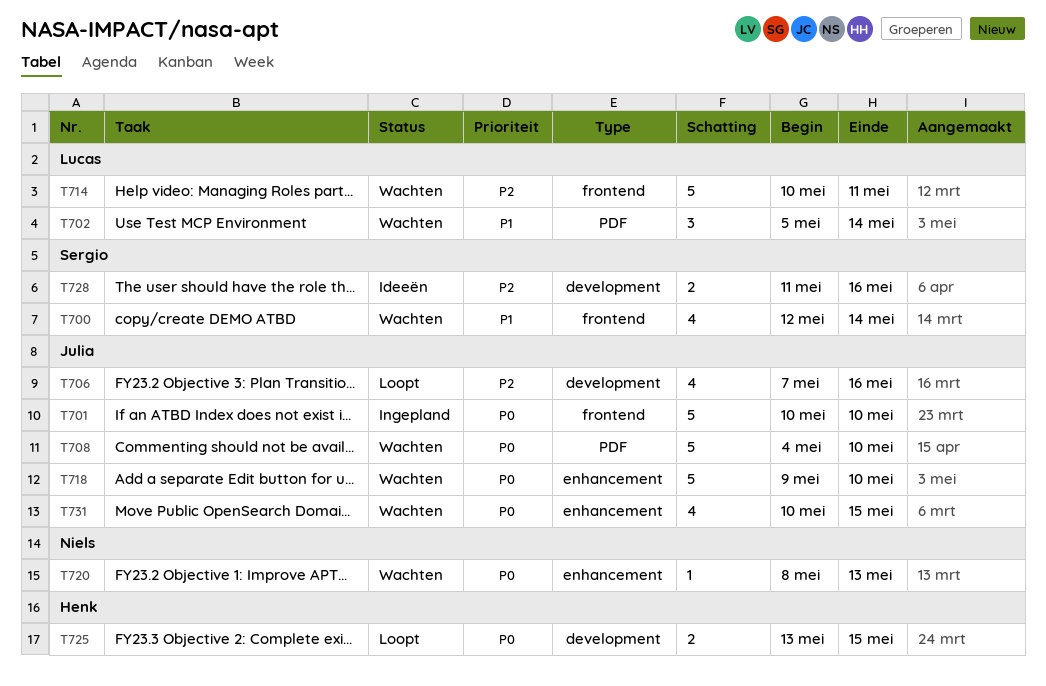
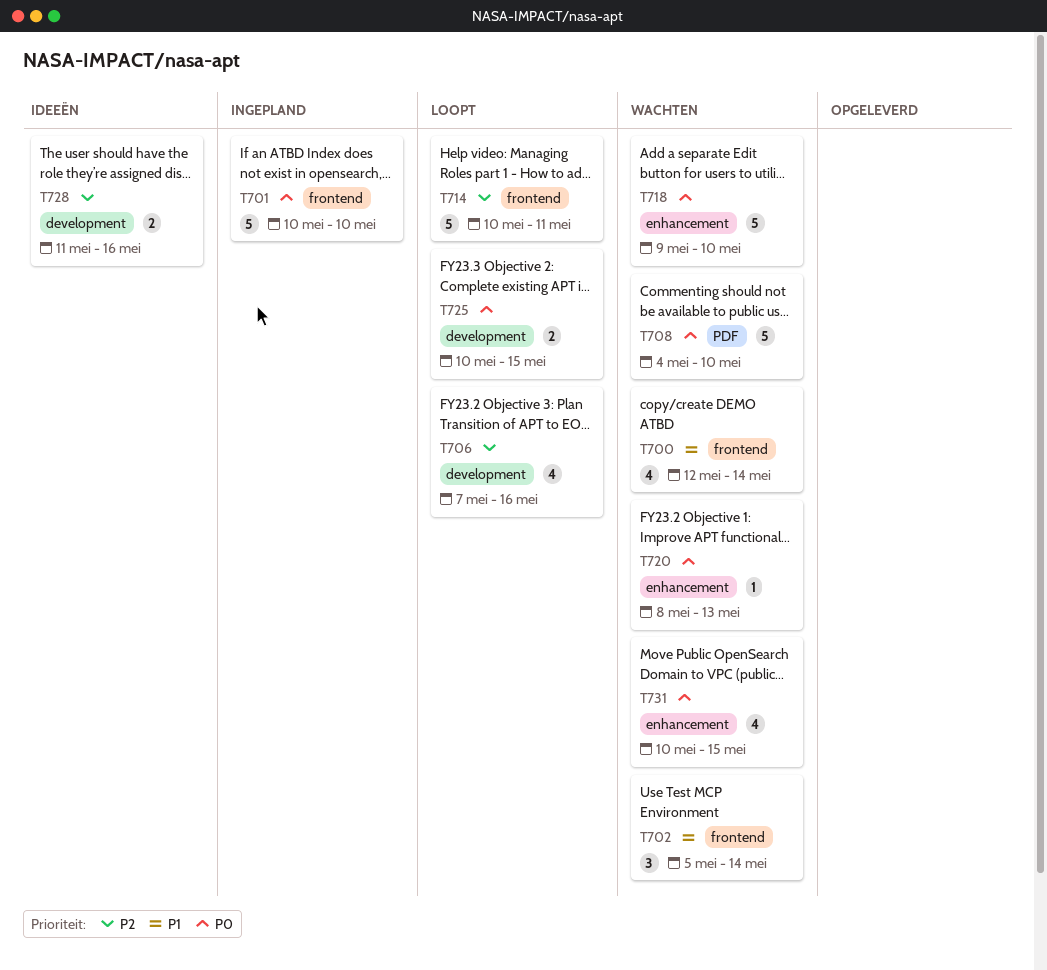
T702, label: PDF -> frontend
T714, status: Wachten -> Loopt
T725, start: May 13 -> May 10

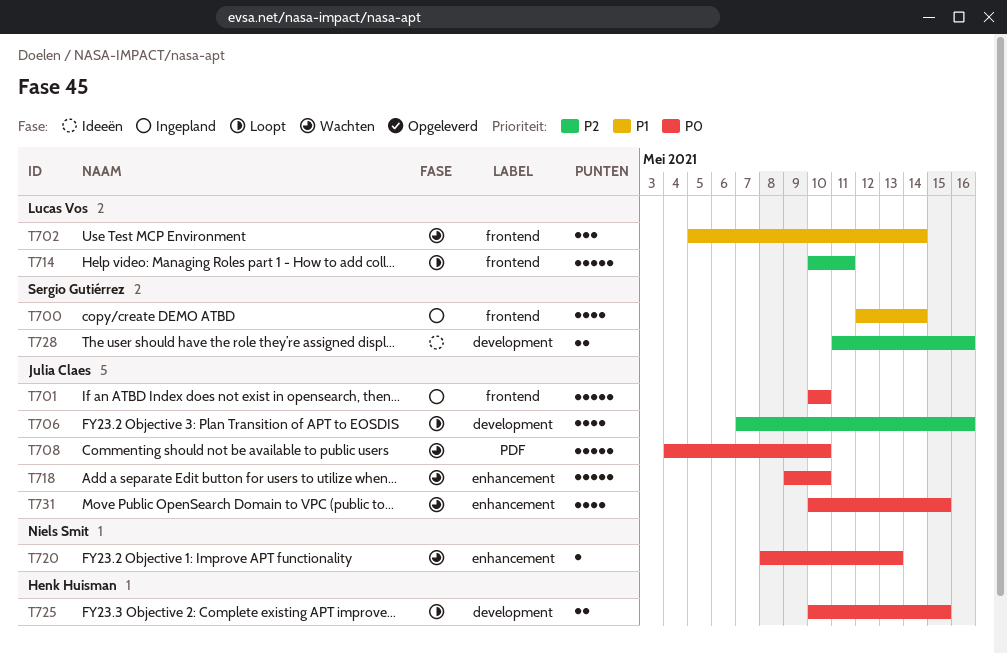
T700, status: Wachten -> Ingepland

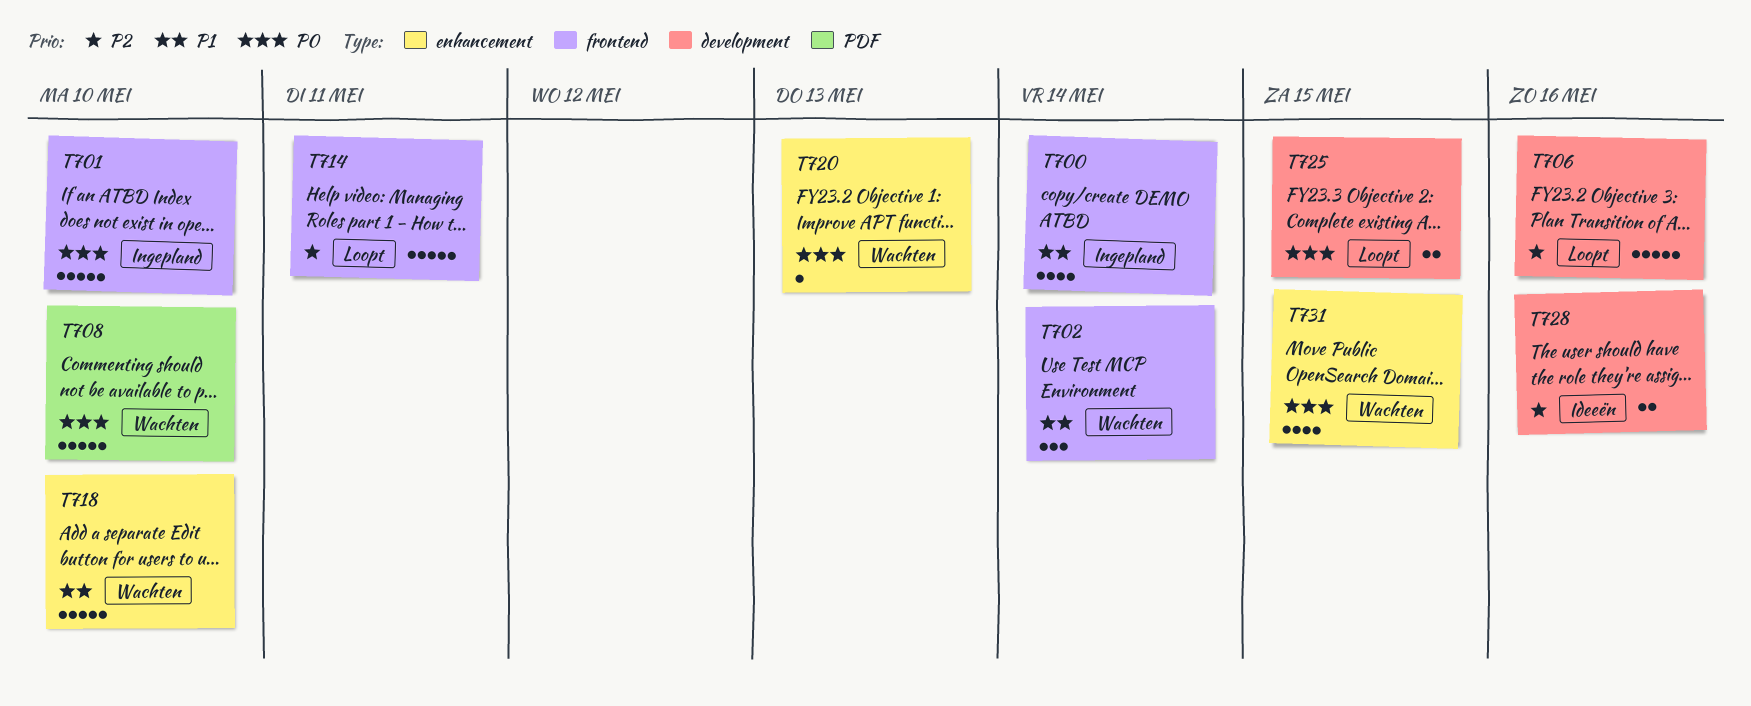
T706, estimate: 4 -> 5
T718, priority: P0 -> P1

